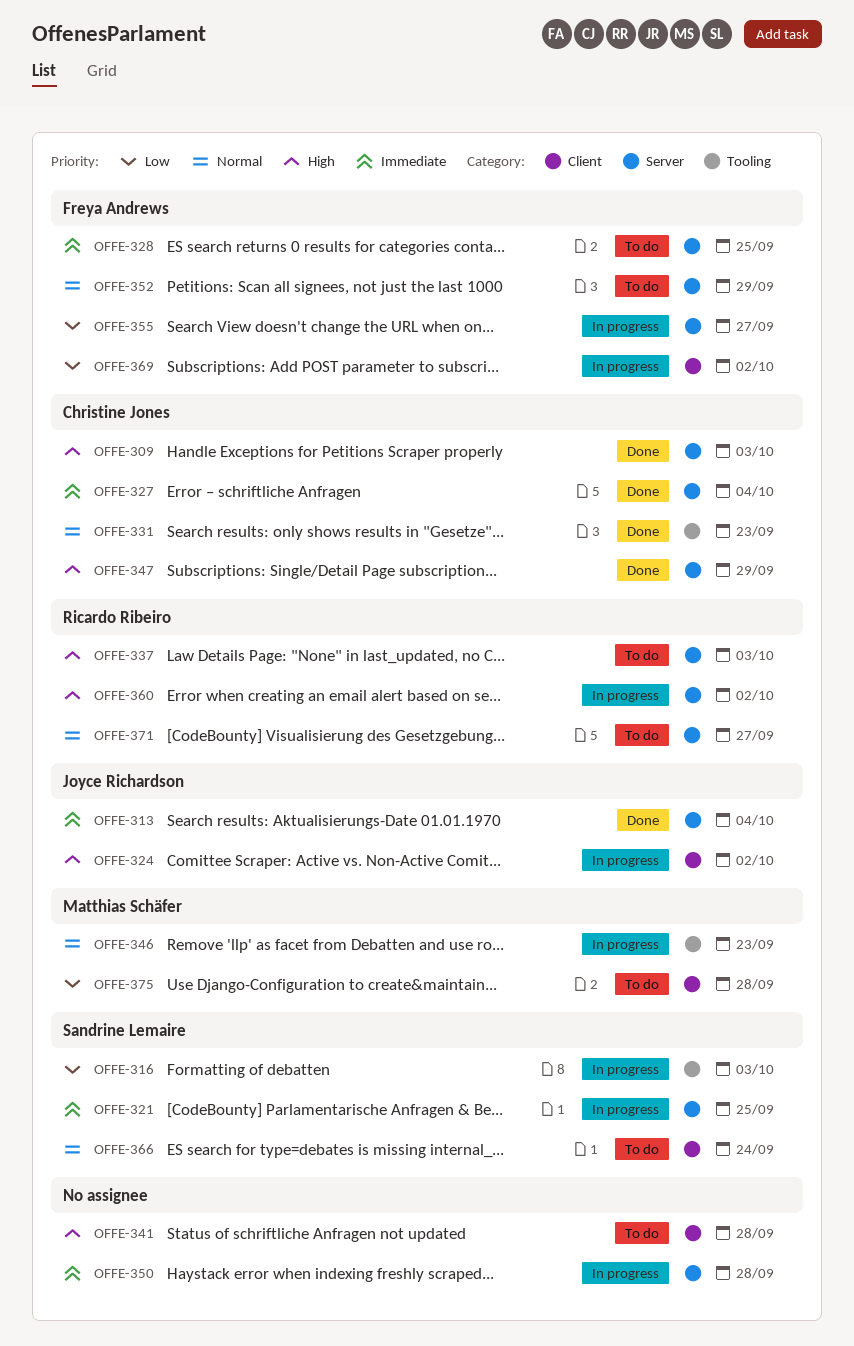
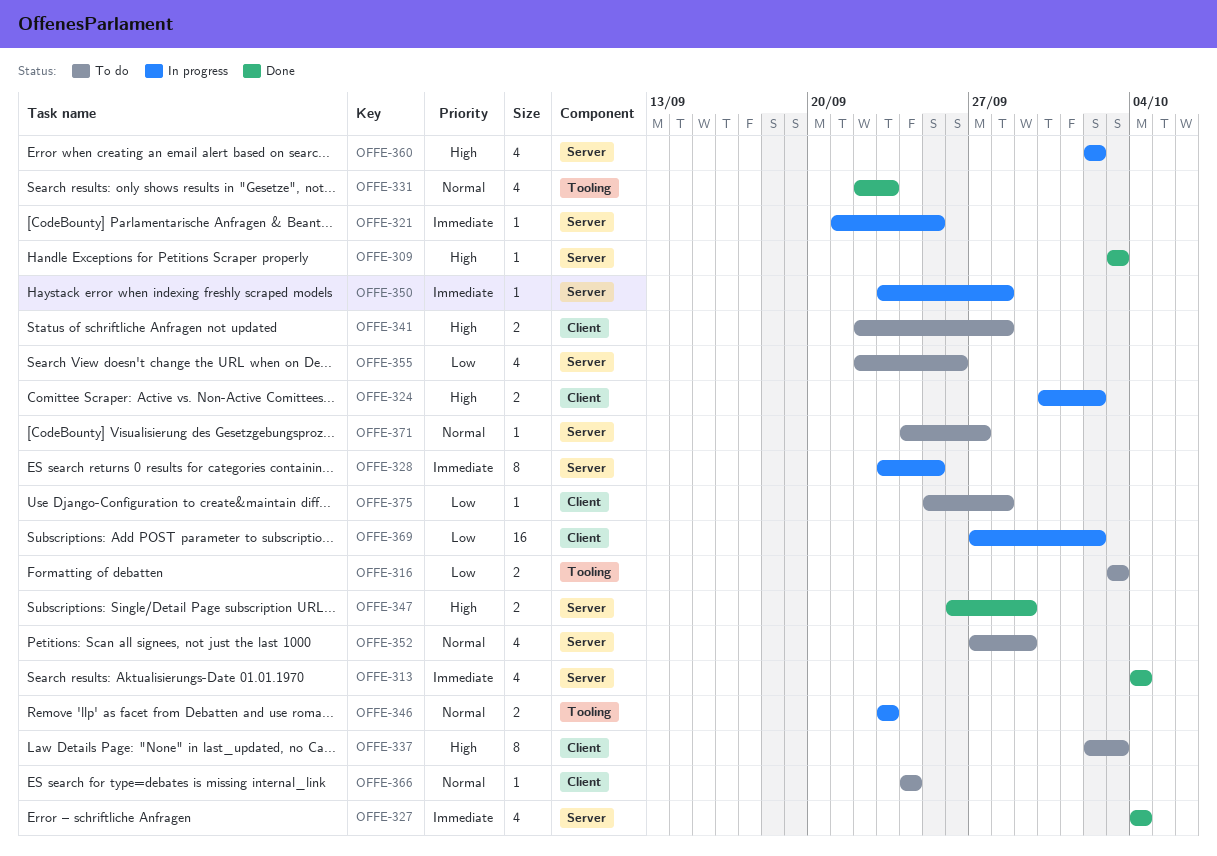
OFFE-316, status: In progress -> To do
OFFE-328, status: To do -> In progress
OFFE-337, label: Server -> Client
OFFE-355, status: In progress -> To do
OFFE-355, due: Sep 27 -> Sep 26

